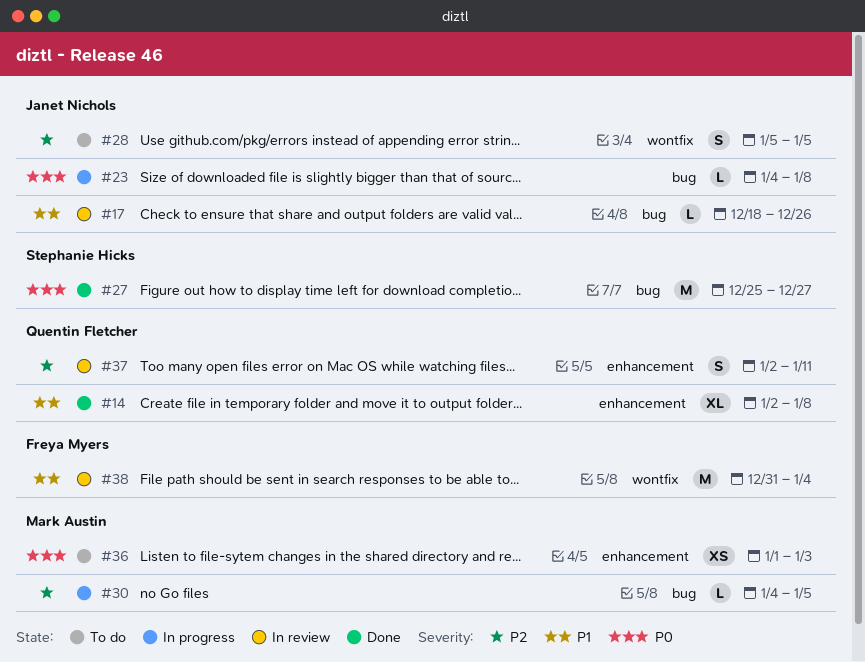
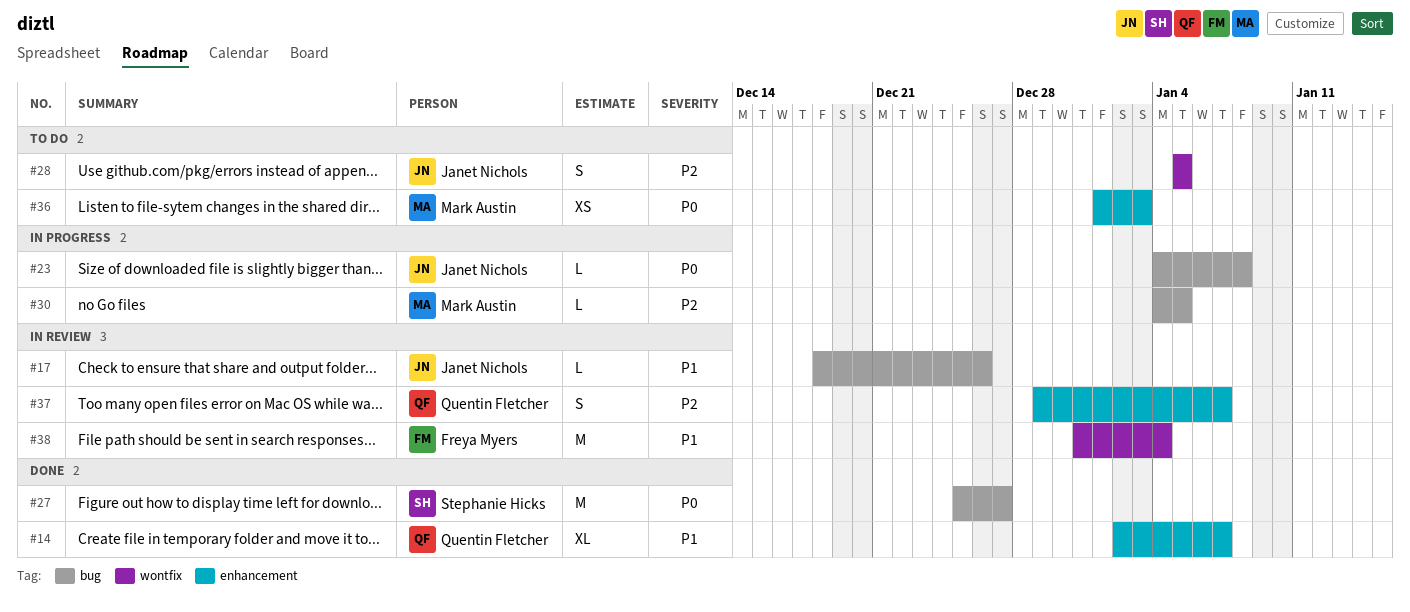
#14, due: Jan 8 -> Jan 7
#37, start: Jan 2 -> Dec 29
#37, due: Jan 11 -> Jan 7

